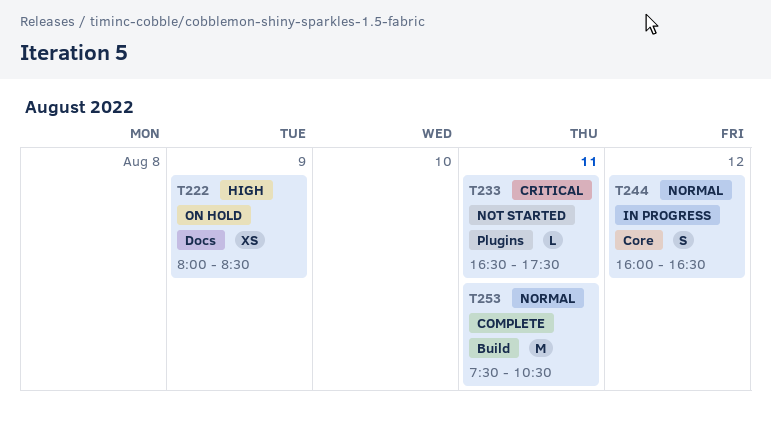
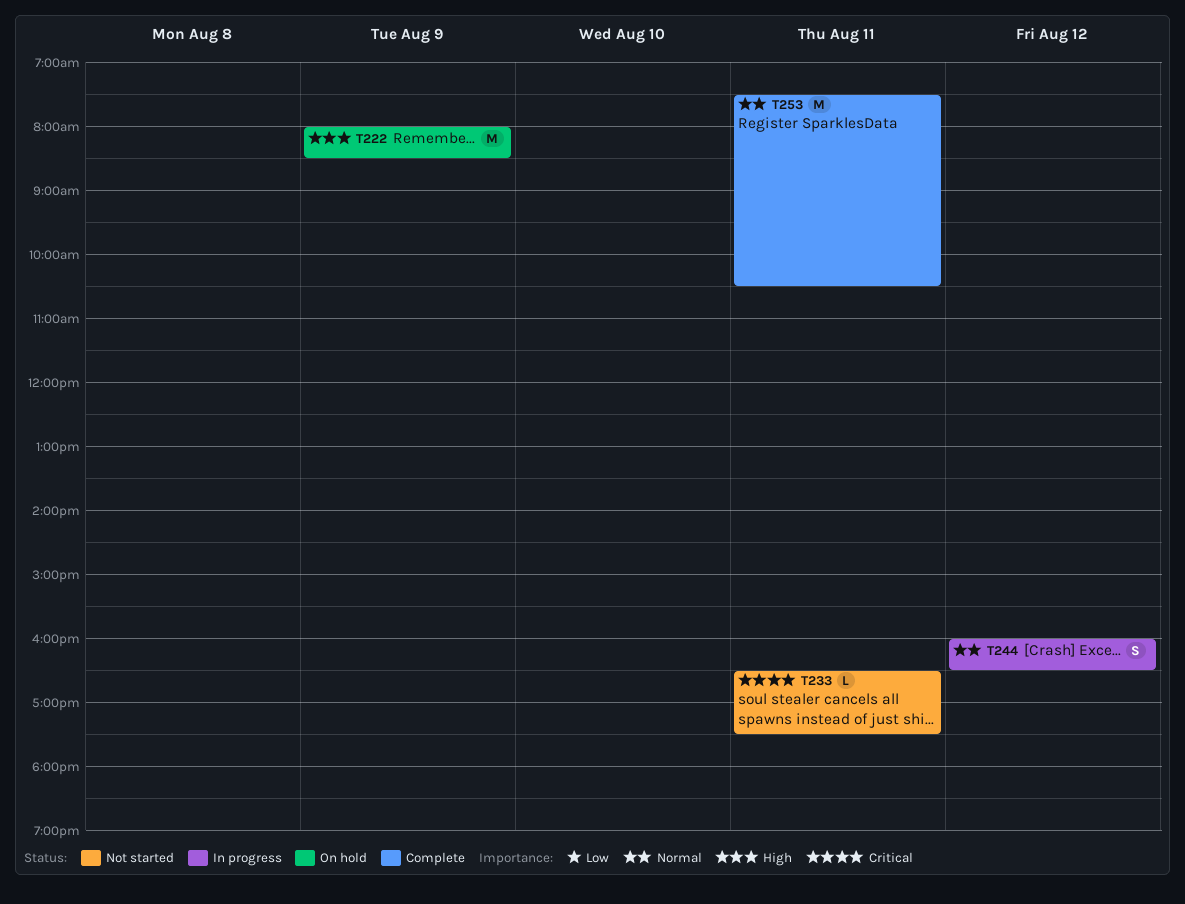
T222, estimate: XS -> M

